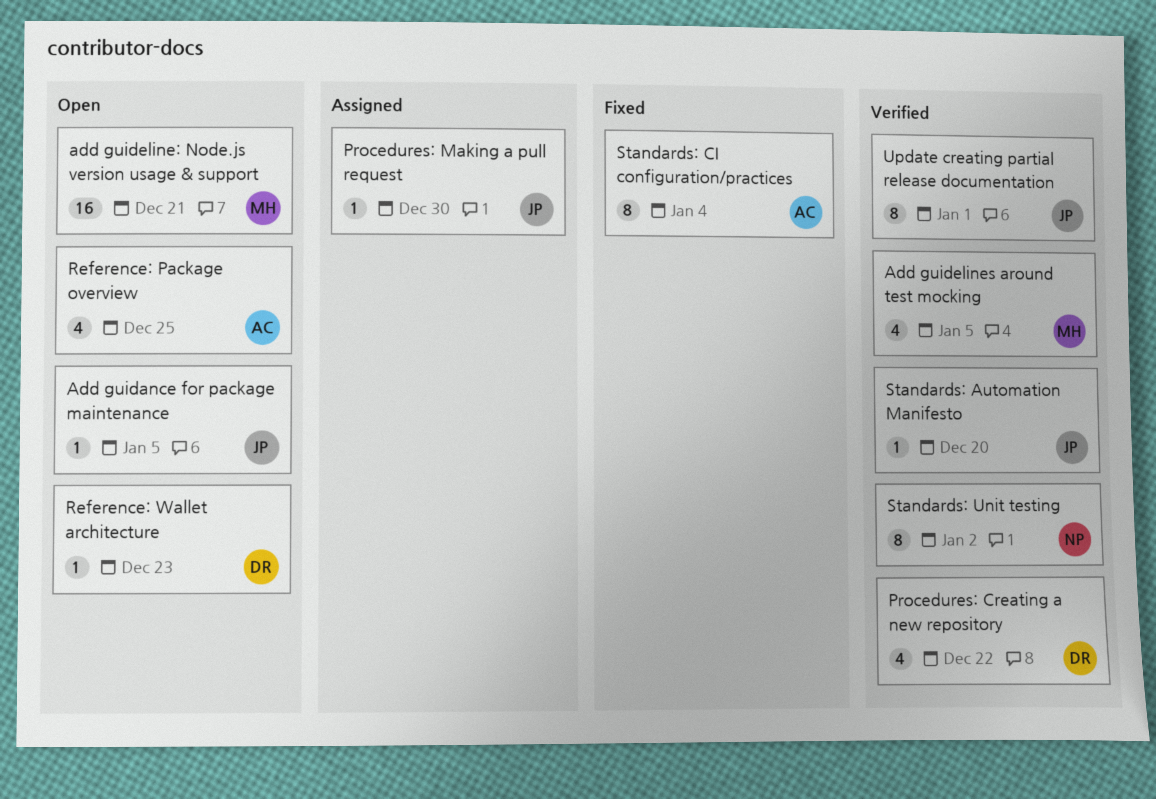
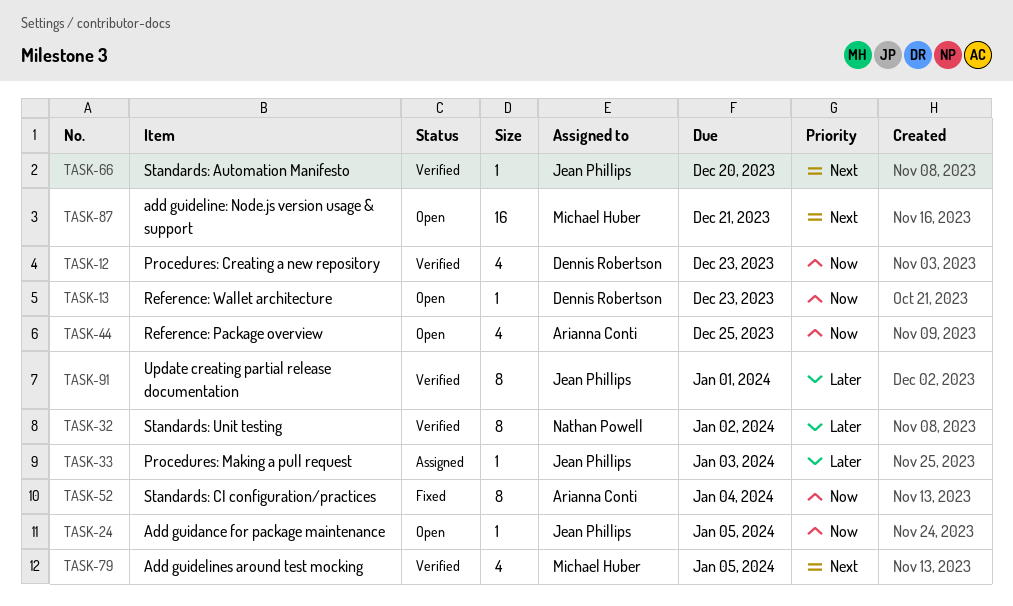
Procedures: Creating a new repository, due: Dec 22 -> Dec 23
Procedures: Making a pull request, due: Dec 30 -> Jan 3

